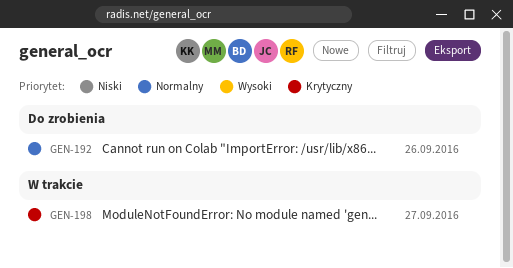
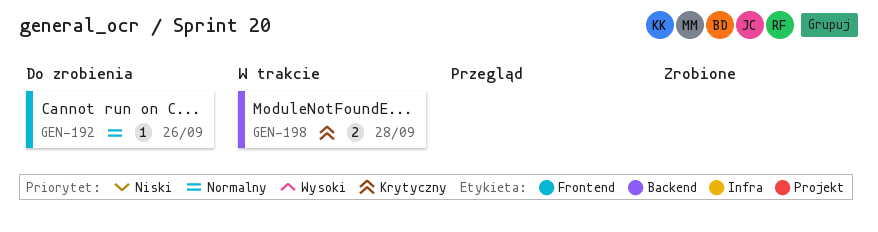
GEN-198, due: Sep 27 -> Sep 28

